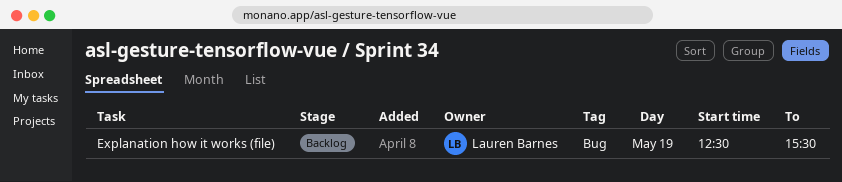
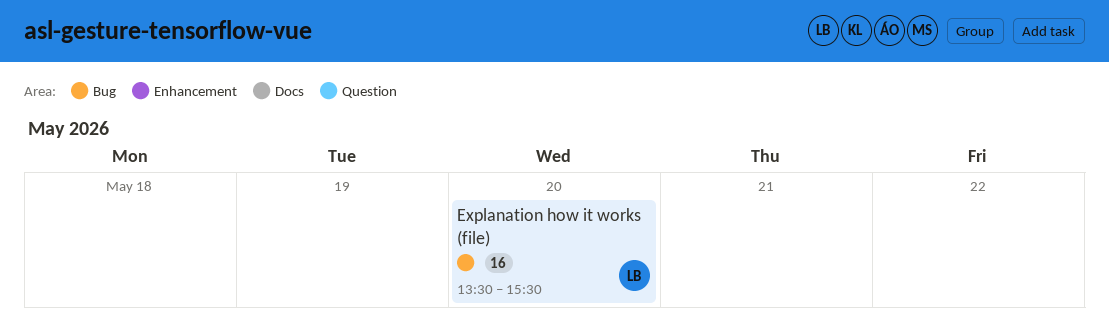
Explanation how it works (file), day: May 19 -> May 20
Explanation how it works (file), begins: 12:30 -> 13:30

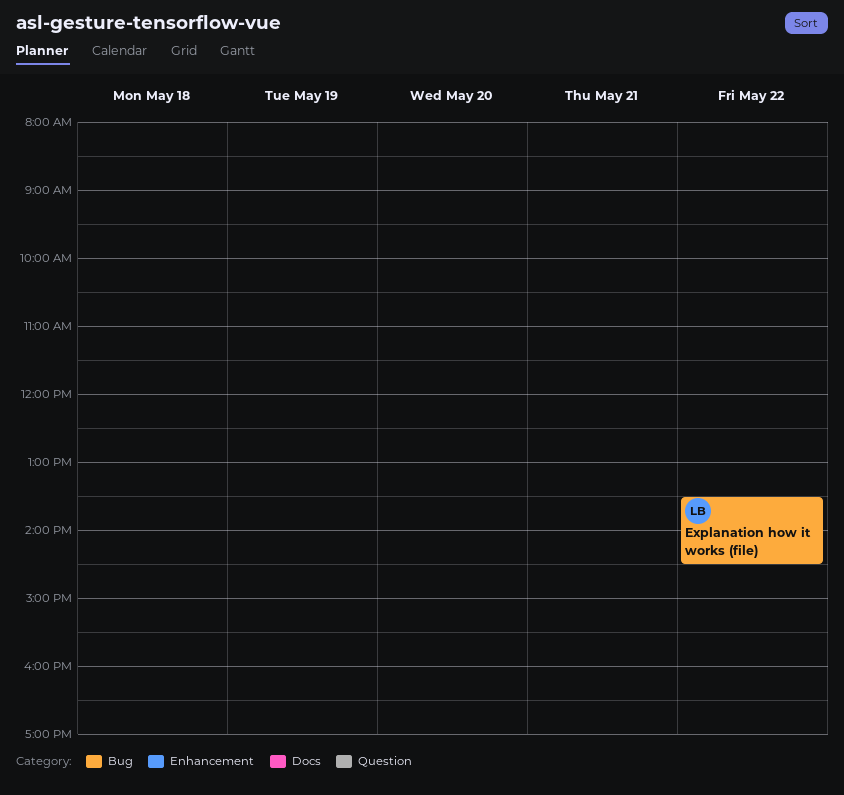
Explanation how it works (file), day: May 20 -> May 22
Explanation how it works (file), ends: 15:30 -> 14:30

